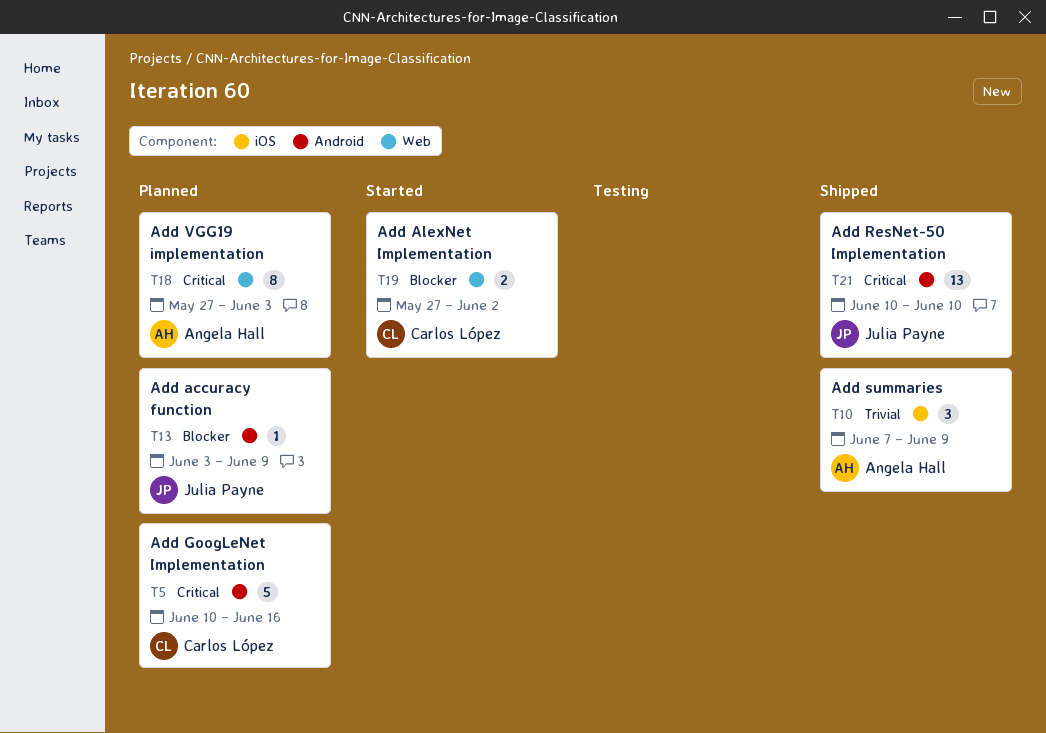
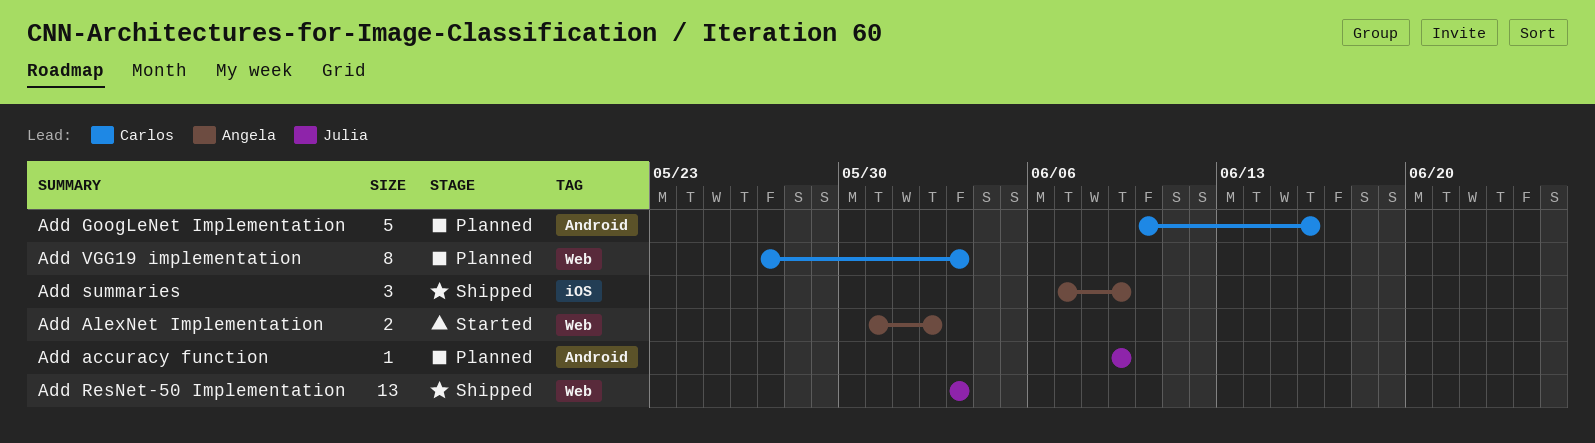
Add accuracy function, start: Jun 3 -> Jun 9
Add AlexNet Implementation, owner: Carlos López -> Angela Hall
Add AlexNet Implementation, start: May 27 -> May 31
Add ResNet-50 Implementation, label: Android -> Web
Add ResNet-50 Implementation, start: Jun 10 -> Jun 3
Add ResNet-50 Implementation, due: Jun 10 -> Jun 3
Add VGG19 implementation, owner: Angela Hall -> Carlos López

